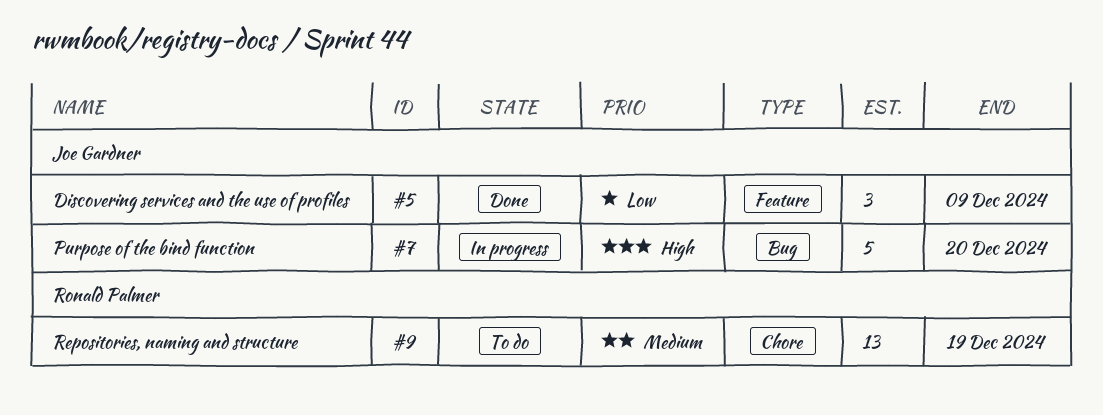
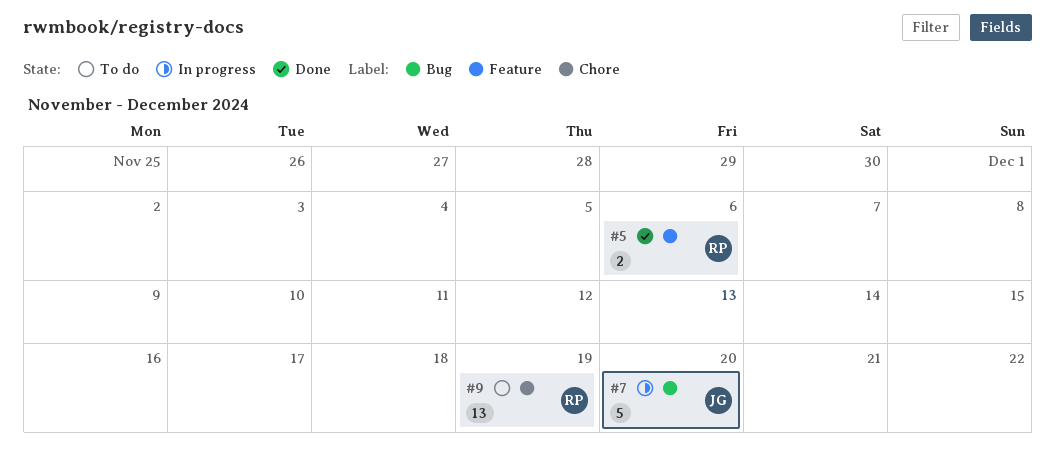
#5, owner: Joe Gardner -> Ronald Palmer
#5, estimate: 3 -> 2
#5, due: Dec 9 -> Dec 6

